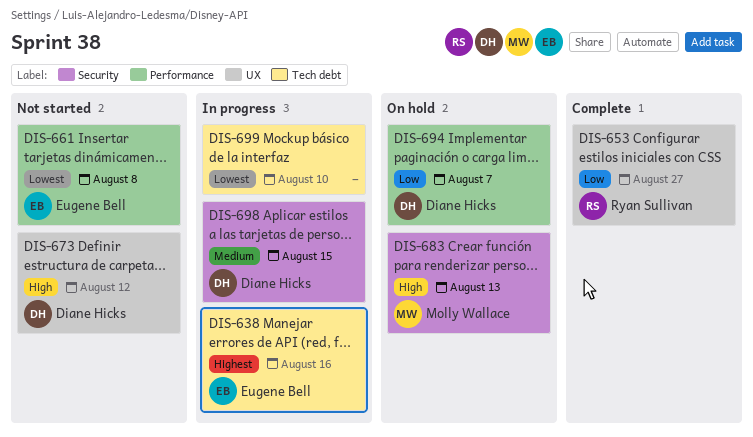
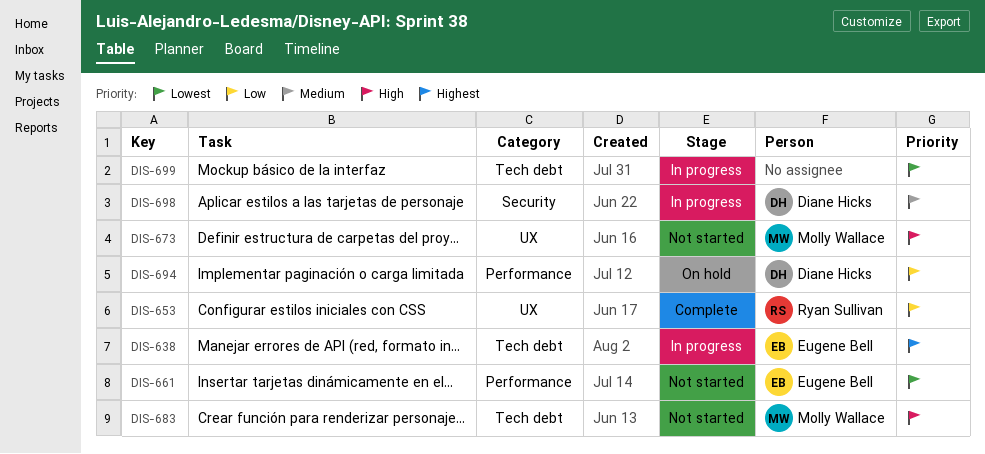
DIS-673, owner: Diane Hicks -> Molly Wallace
DIS-683, status: On hold -> Not started
DIS-683, label: Security -> Tech debt

